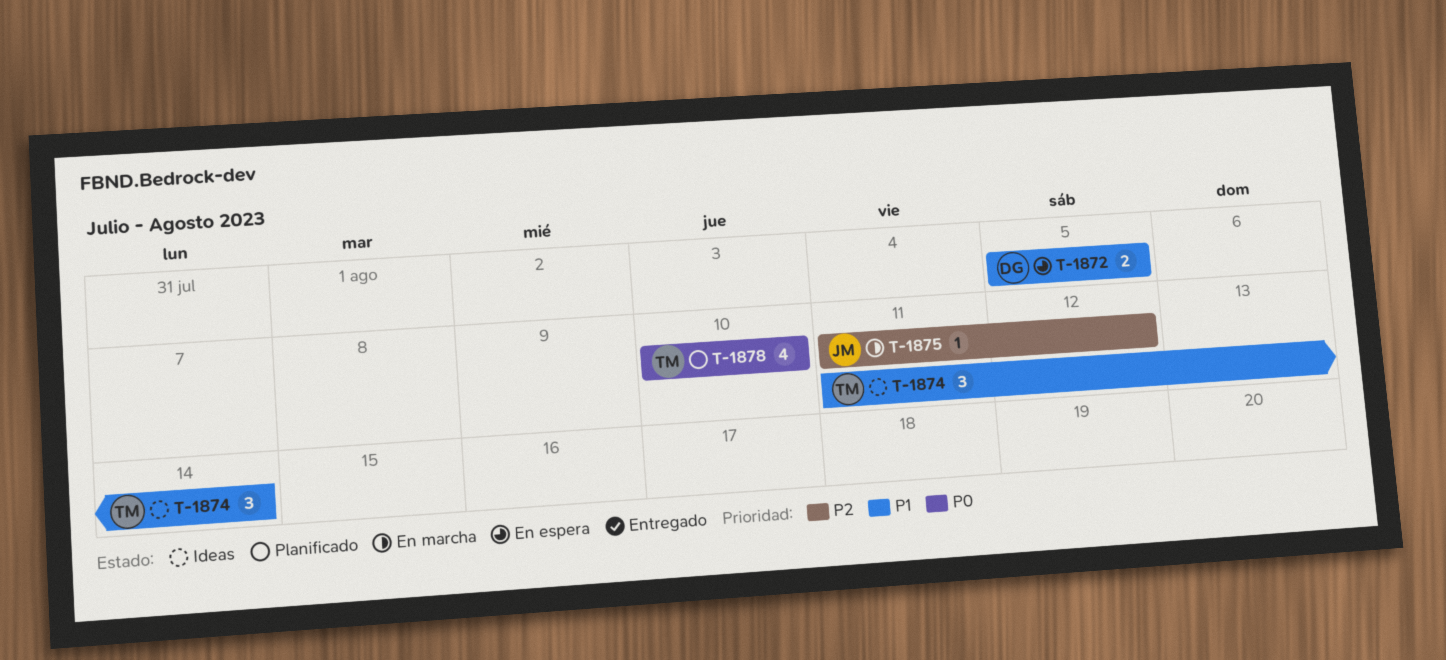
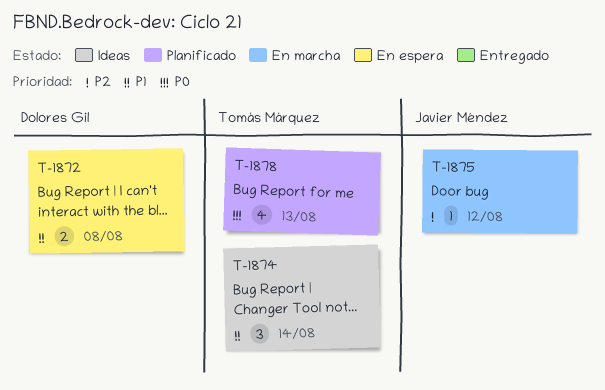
T-1872, due: Aug 5 -> Aug 8
T-1878, due: Aug 10 -> Aug 13

